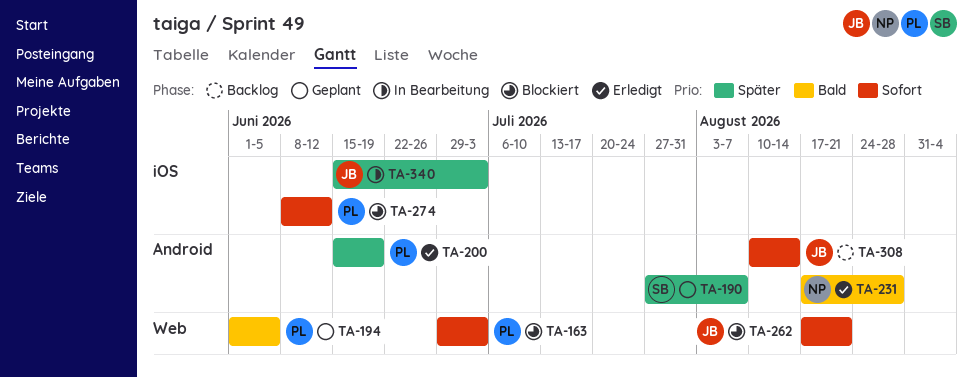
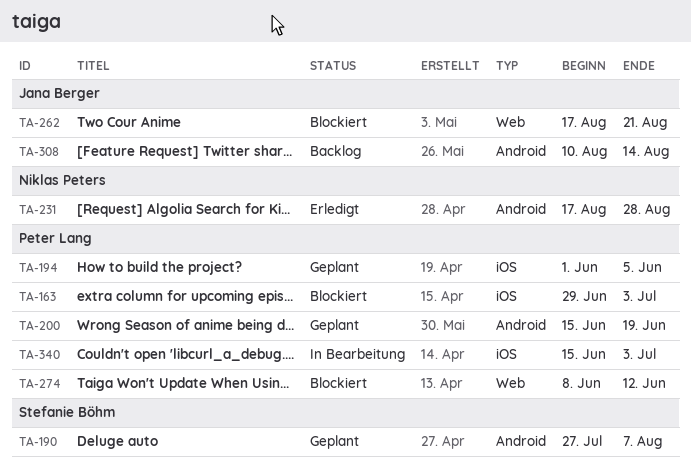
TA-163, label: Web -> iOS
TA-194, label: Web -> iOS
TA-200, status: Erledigt -> Geplant
TA-274, label: iOS -> Web
TA-340, owner: Jana Berger -> Peter Lang

